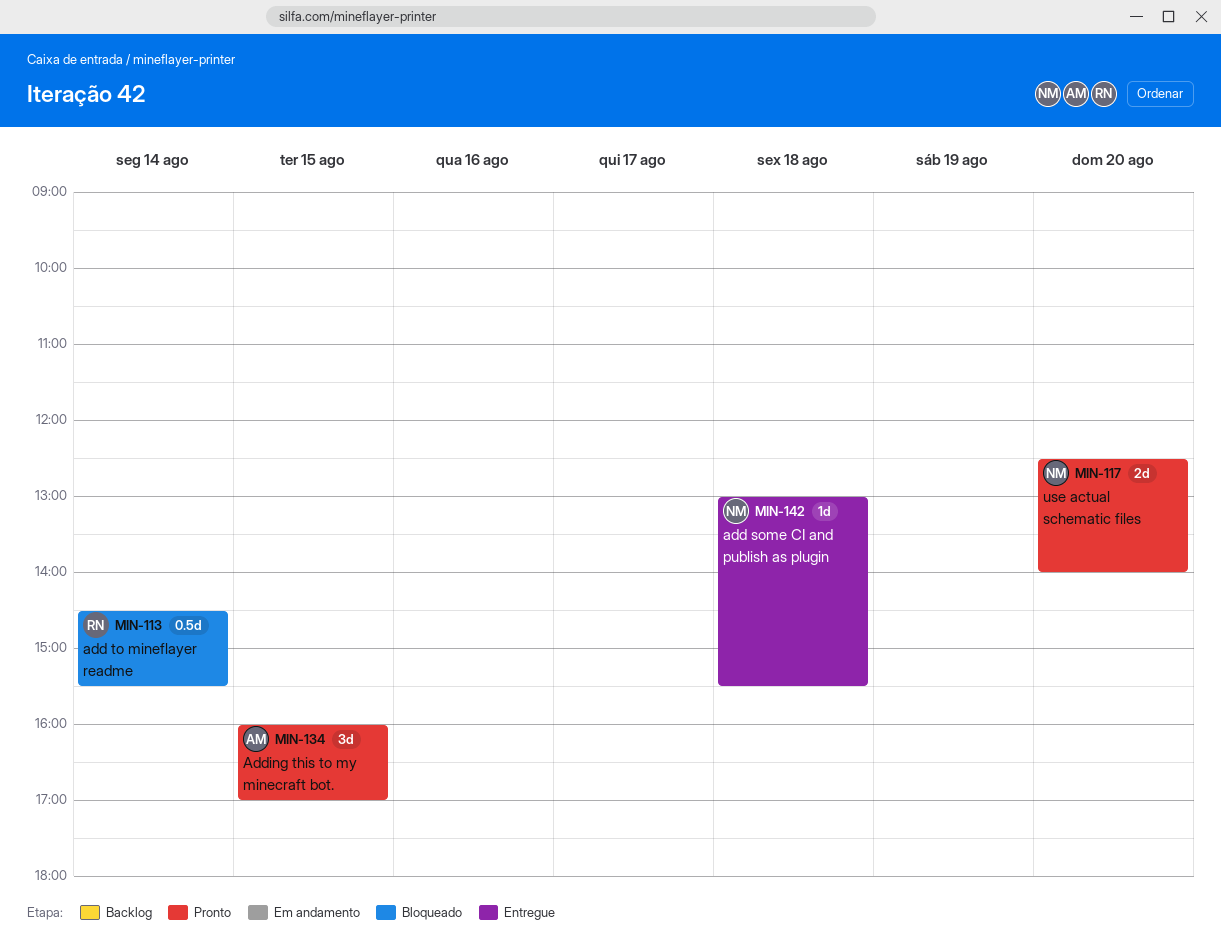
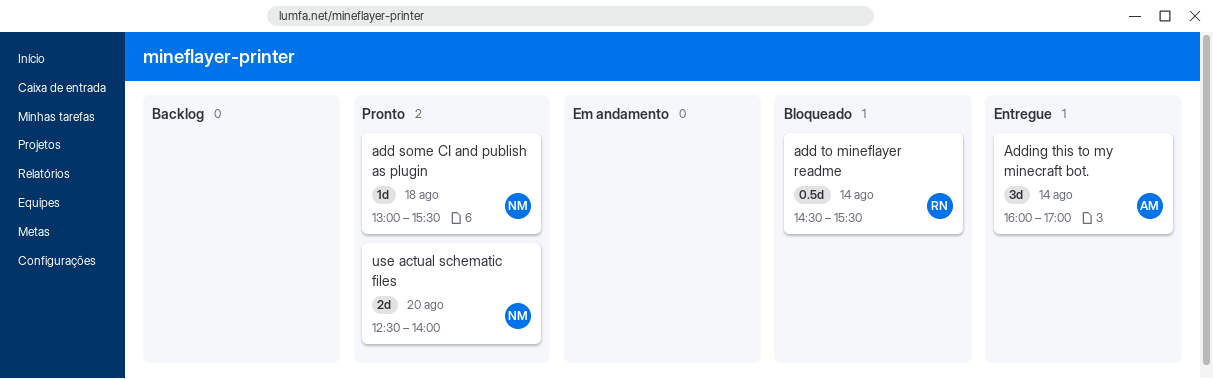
add some CI and publish as plugin, status: Entregue -> Pronto
Adding this to my minecraft bot., status: Pronto -> Entregue
Adding this to my minecraft bot., day: Aug 15 -> Aug 14

